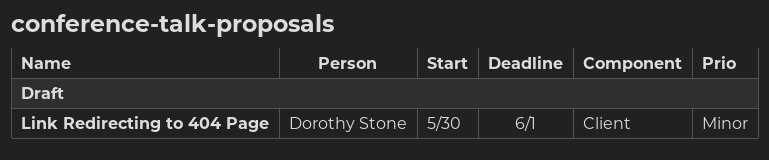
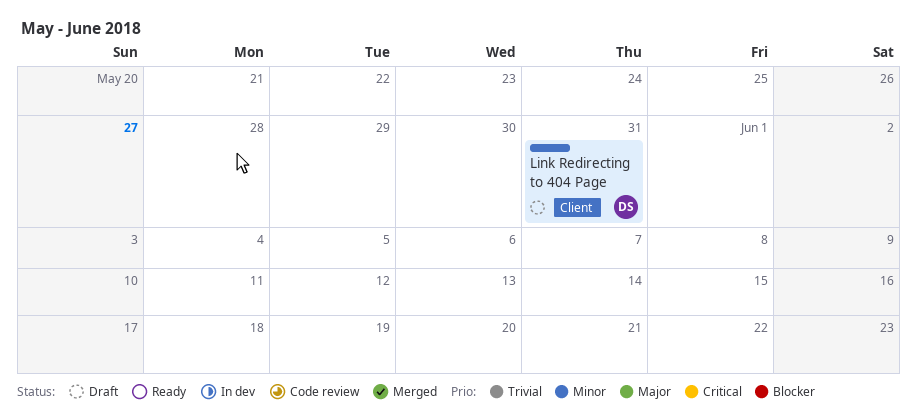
Link Redirecting to 404 Page, due: Jun 1 -> May 31

